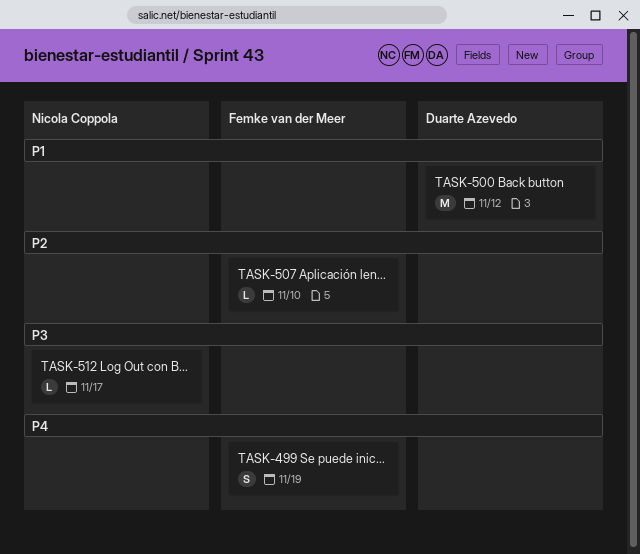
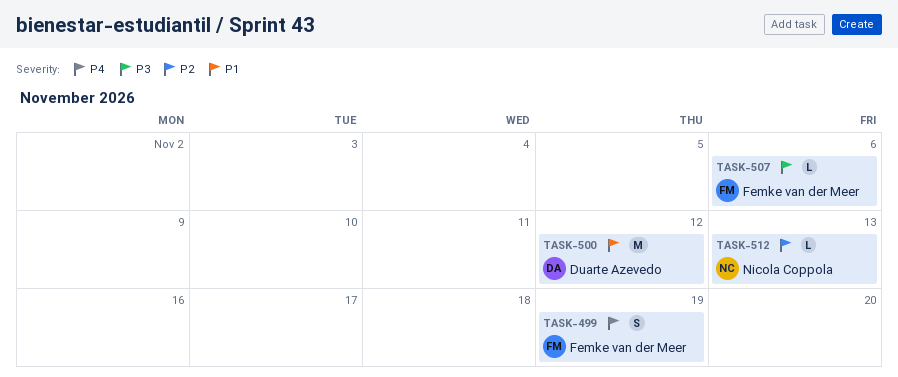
TASK-507, priority: P2 -> P3
TASK-507, due: Nov 10 -> Nov 6
TASK-512, priority: P3 -> P2
TASK-512, due: Nov 17 -> Nov 13

